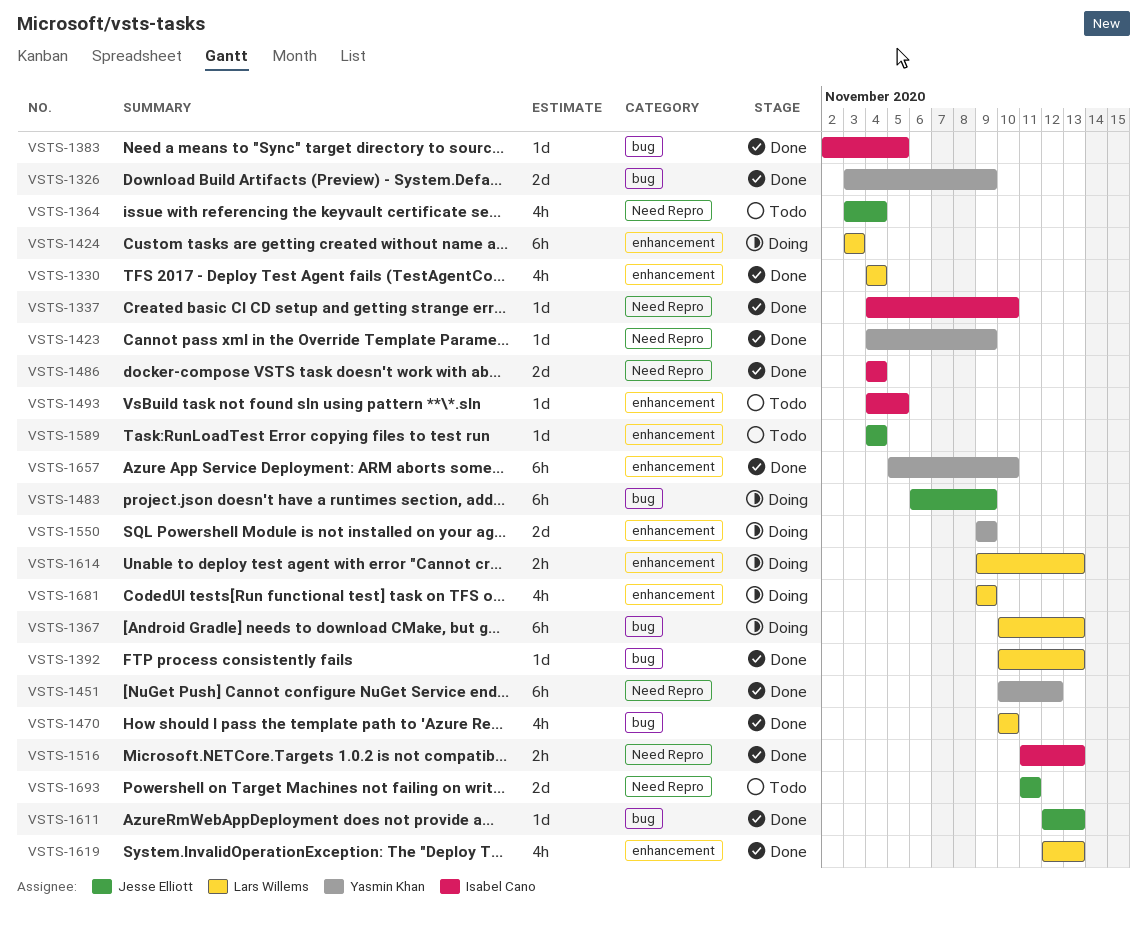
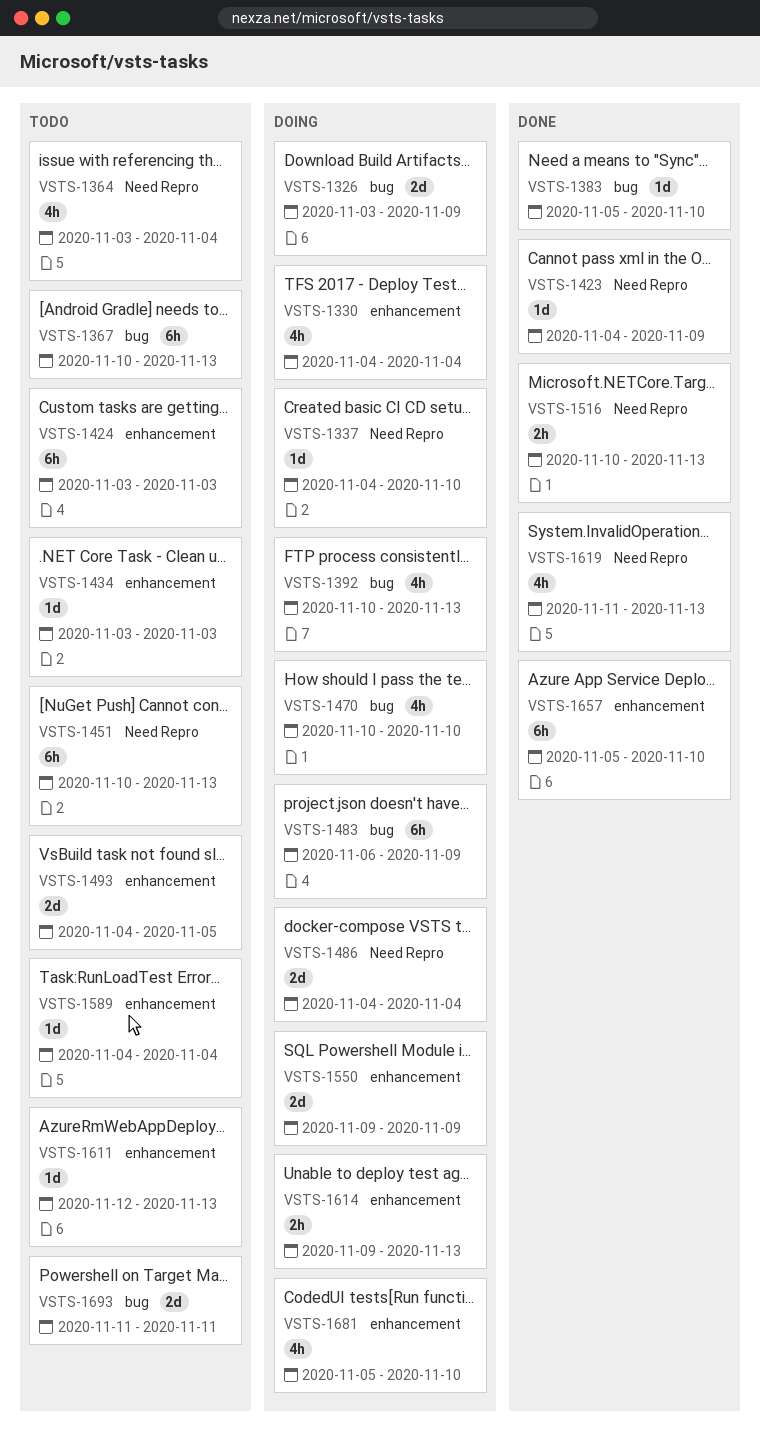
VSTS-1326, status: Done -> Doing
VSTS-1330, status: Done -> Doing
VSTS-1337, status: Done -> Doing
VSTS-1367, status: Doing -> Todo
VSTS-1383, start: Nov 2 -> Nov 5
VSTS-1383, due: Nov 5 -> Nov 10
VSTS-1392, status: Done -> Doing
VSTS-1392, estimate: 1d -> 4h
VSTS-1424, status: Doing -> Todo
VSTS-1434: none -> present
VSTS-1451, status: Done -> Todo
VSTS-1451, due: Nov 12 -> Nov 13
VSTS-1470, status: Done -> Doing
VSTS-1486, status: Done -> Doing
VSTS-1493, estimate: 1d -> 2d
VSTS-1516, start: Nov 11 -> Nov 10
VSTS-1611, status: Done -> Todo
VSTS-1611, label: bug -> enhancement
VSTS-1619, label: enhancement -> Need Repro
VSTS-1619, start: Nov 12 -> Nov 11
VSTS-1681, start: Nov 9 -> Nov 5
VSTS-1681, due: Nov 9 -> Nov 10
VSTS-1693, label: Need Repro -> bug

